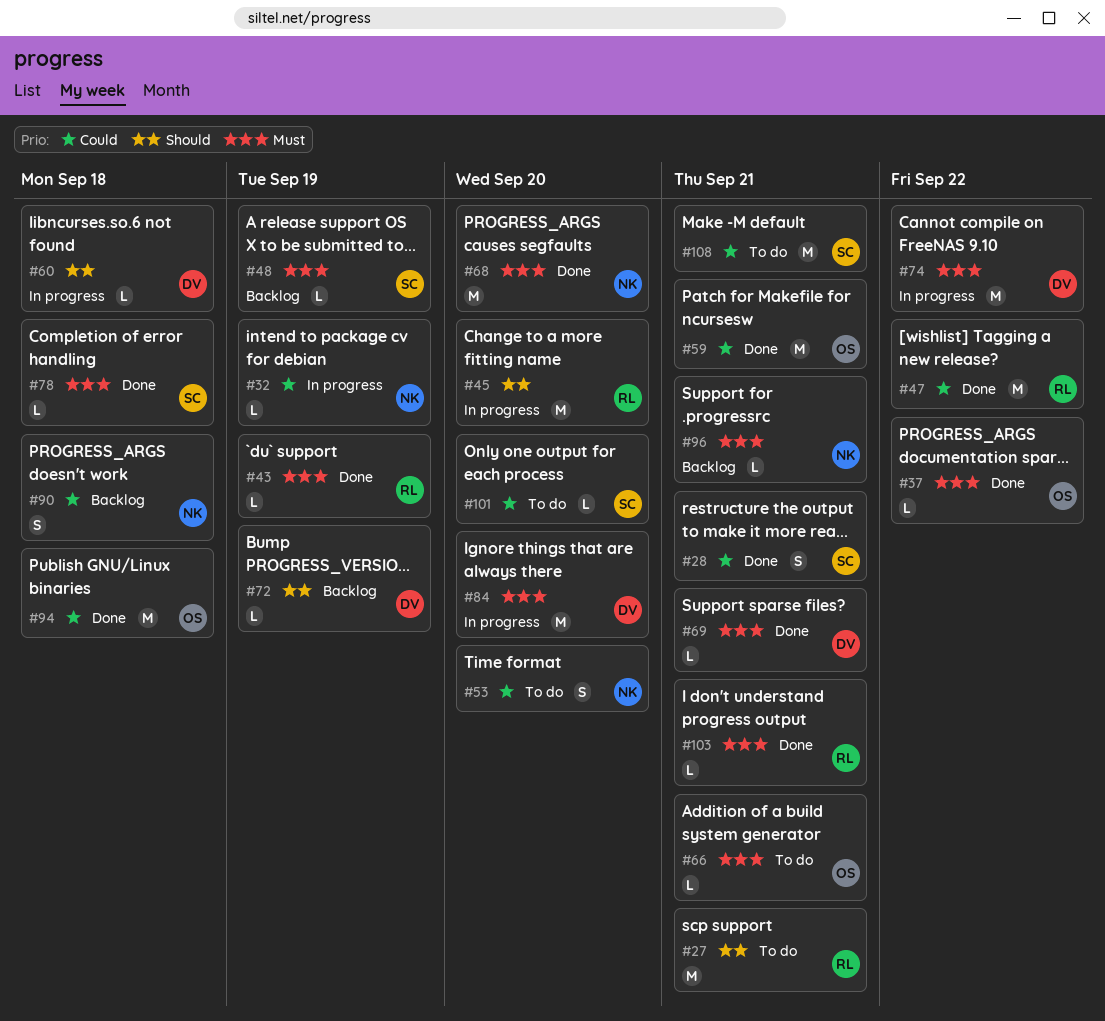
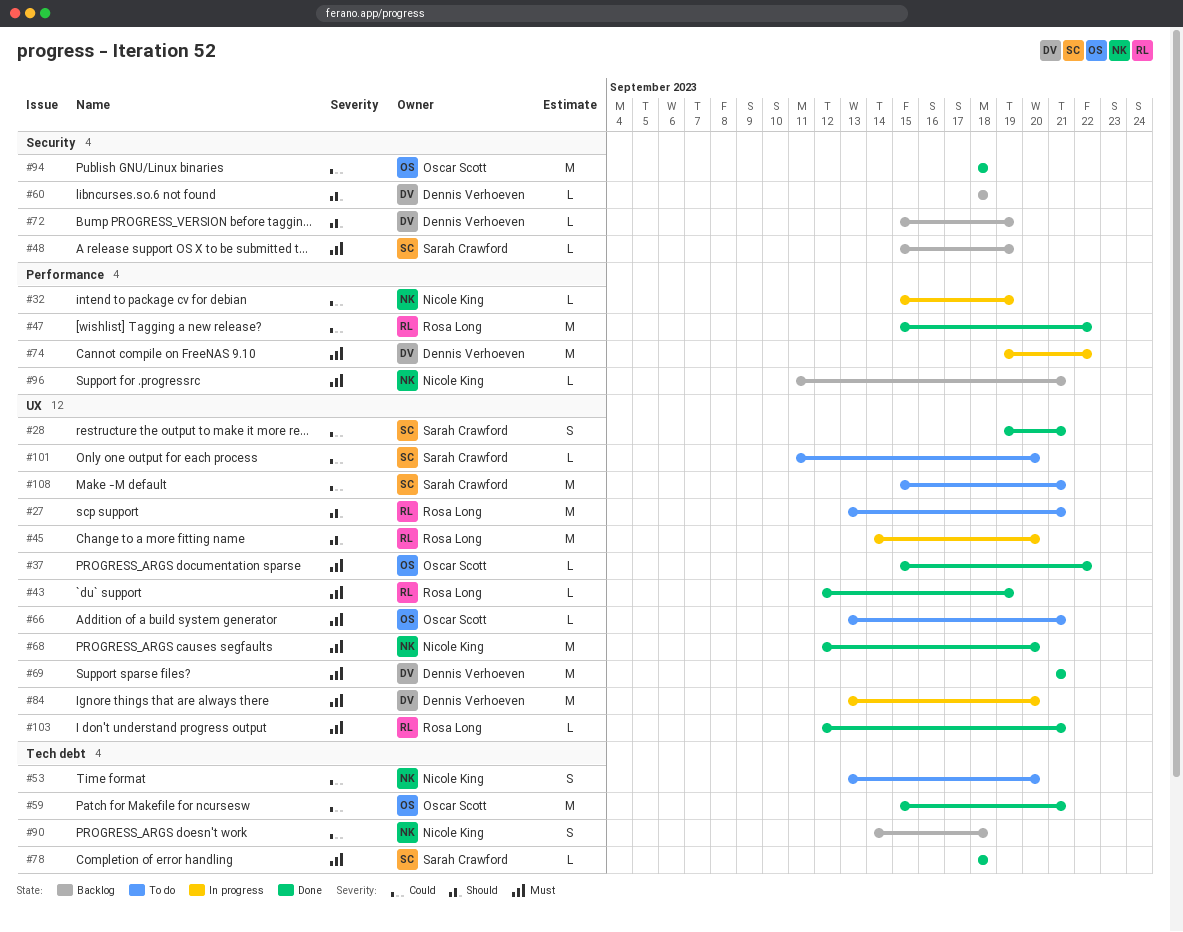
#60, status: In progress -> Backlog
#69, estimate: L -> M

